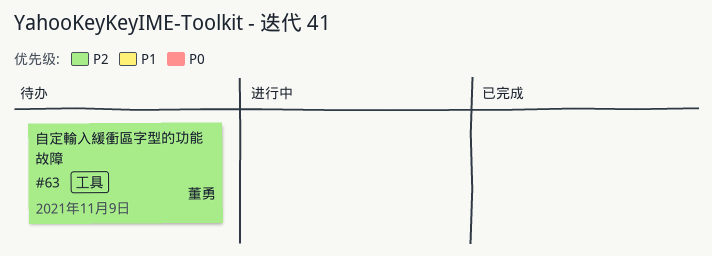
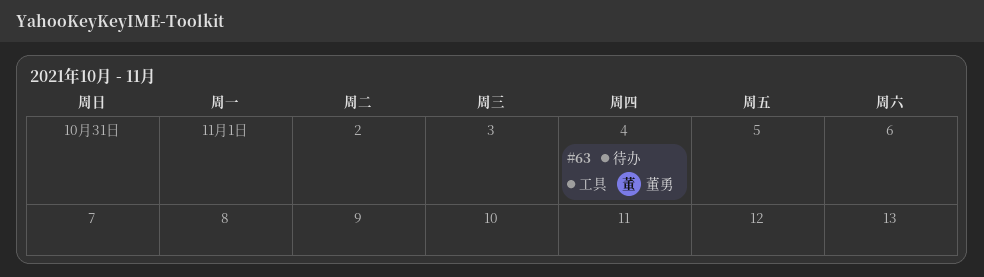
#63, due: Nov 9 -> Nov 4

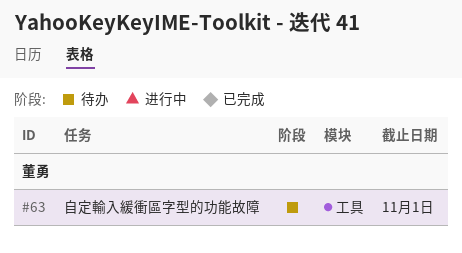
#63, due: Nov 4 -> Nov 1

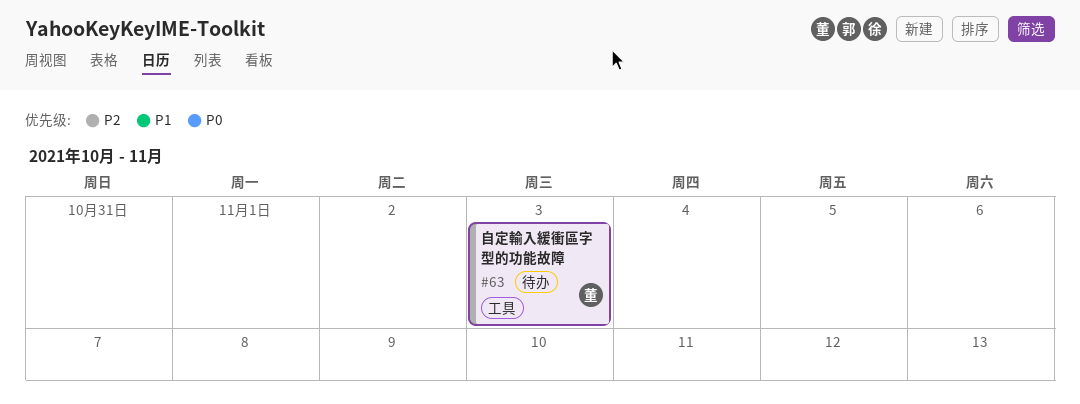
#63, due: Nov 1 -> Nov 3

